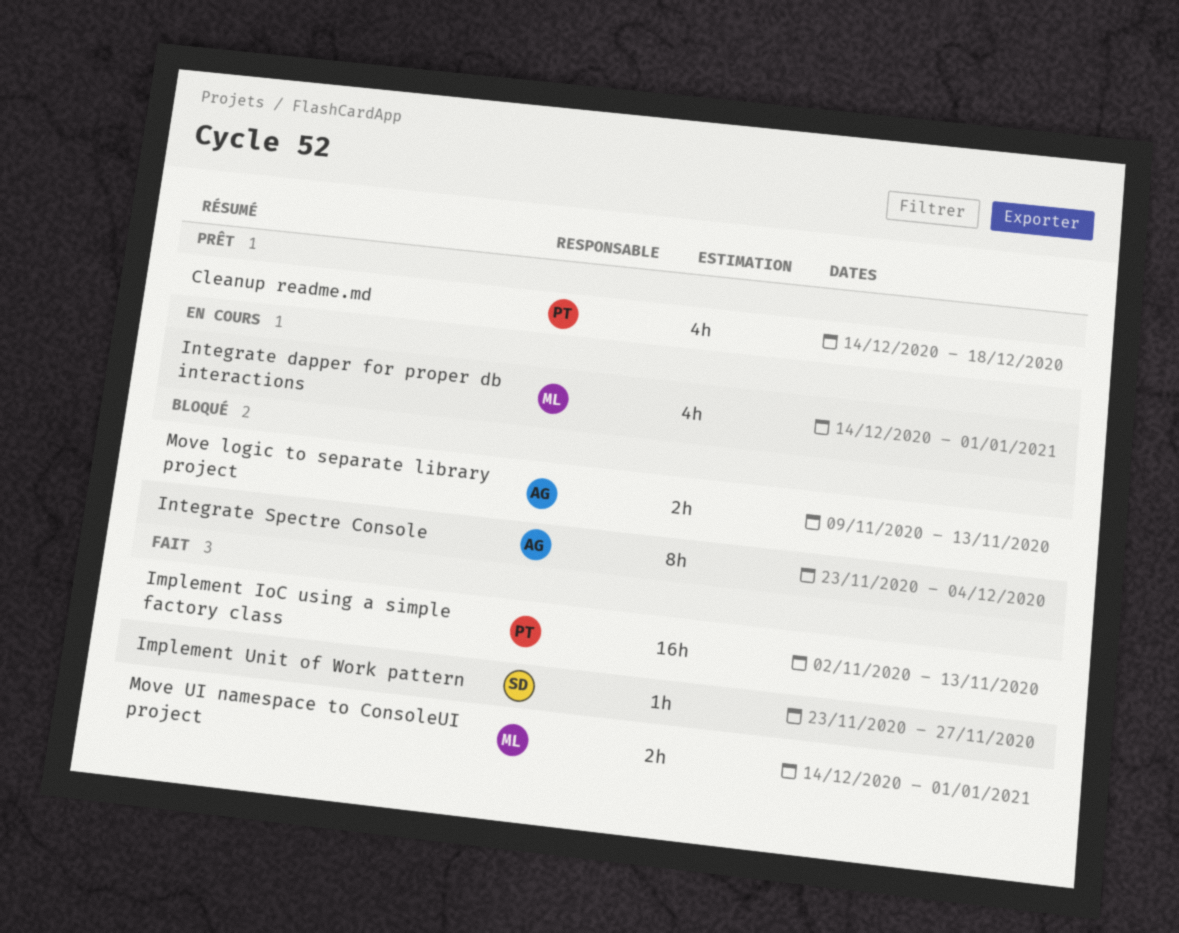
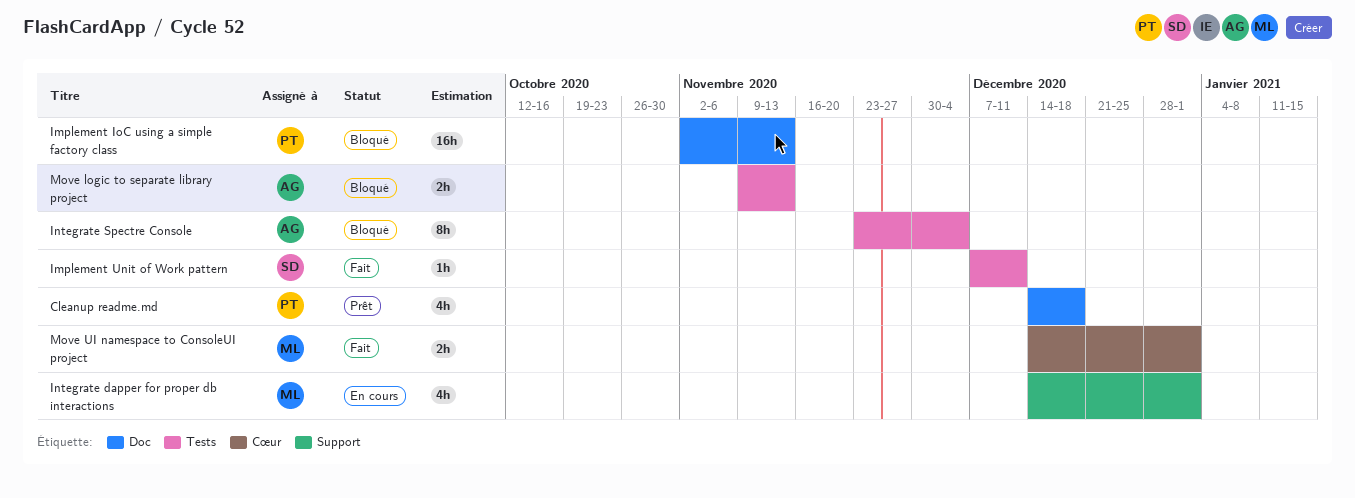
Implement IoC using a simple factory class, status: Fait -> Bloqué
Implement Unit of Work pattern, start: Nov 23 -> Dec 7
Implement Unit of Work pattern, due: Nov 27 -> Dec 11

